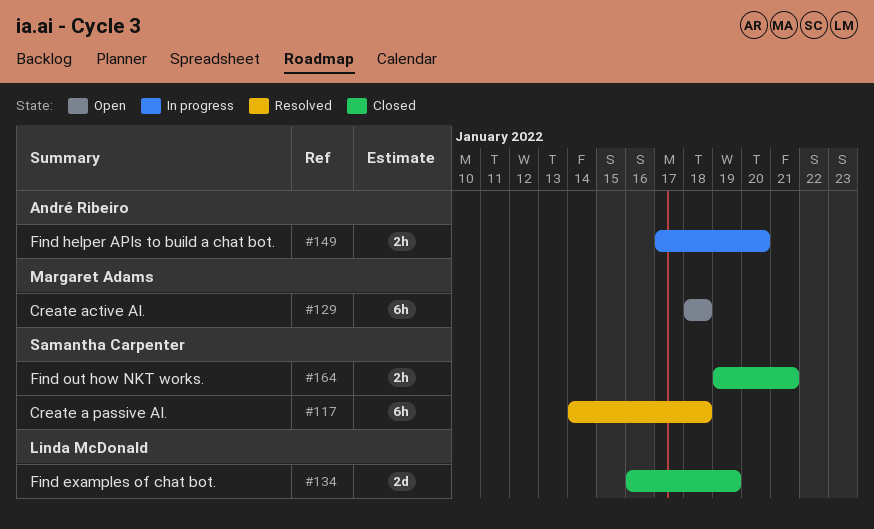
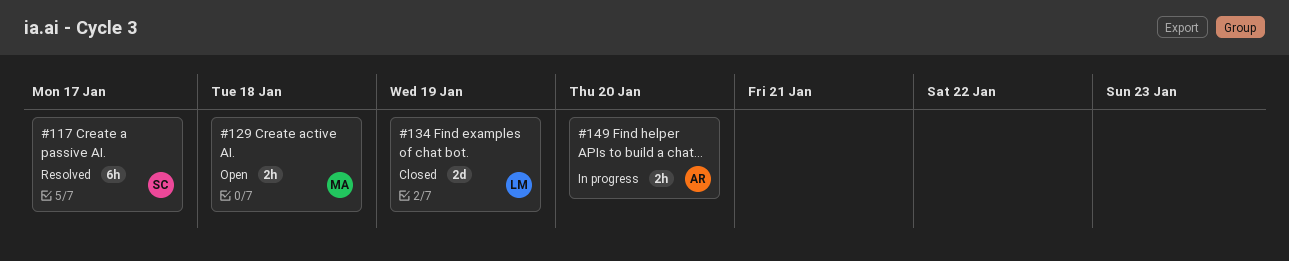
#117, due: Jan 18 -> Jan 17
#129, estimate: 6h -> 2h
#164: present -> none

